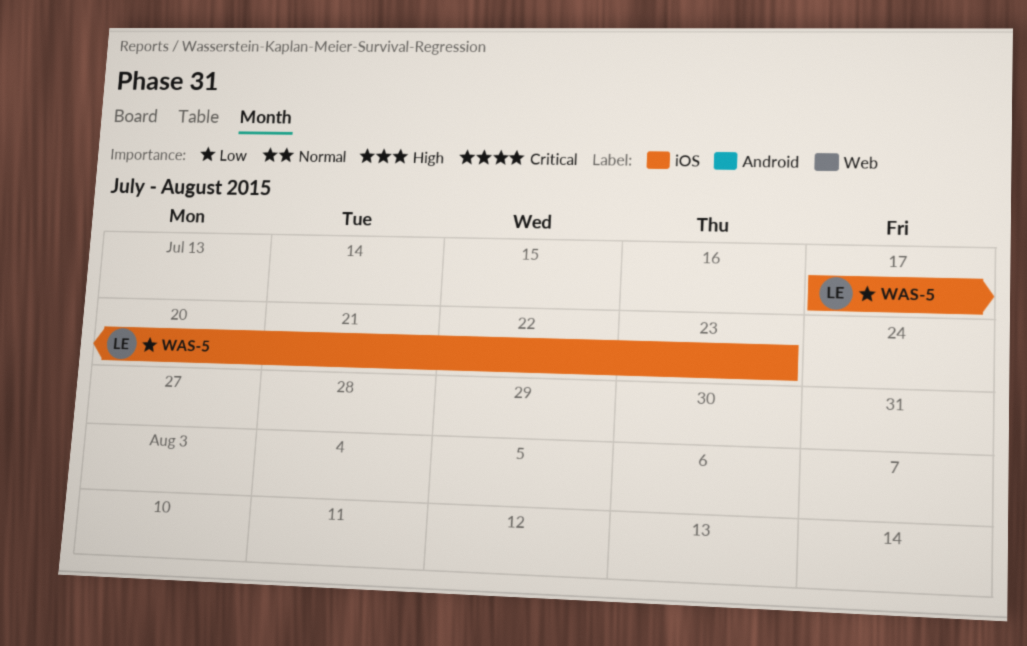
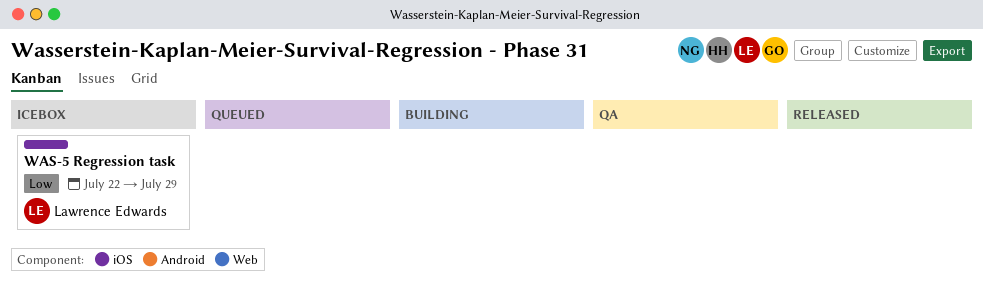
WAS-5, start: Jul 17 -> Jul 22
WAS-5, due: Jul 23 -> Jul 29

